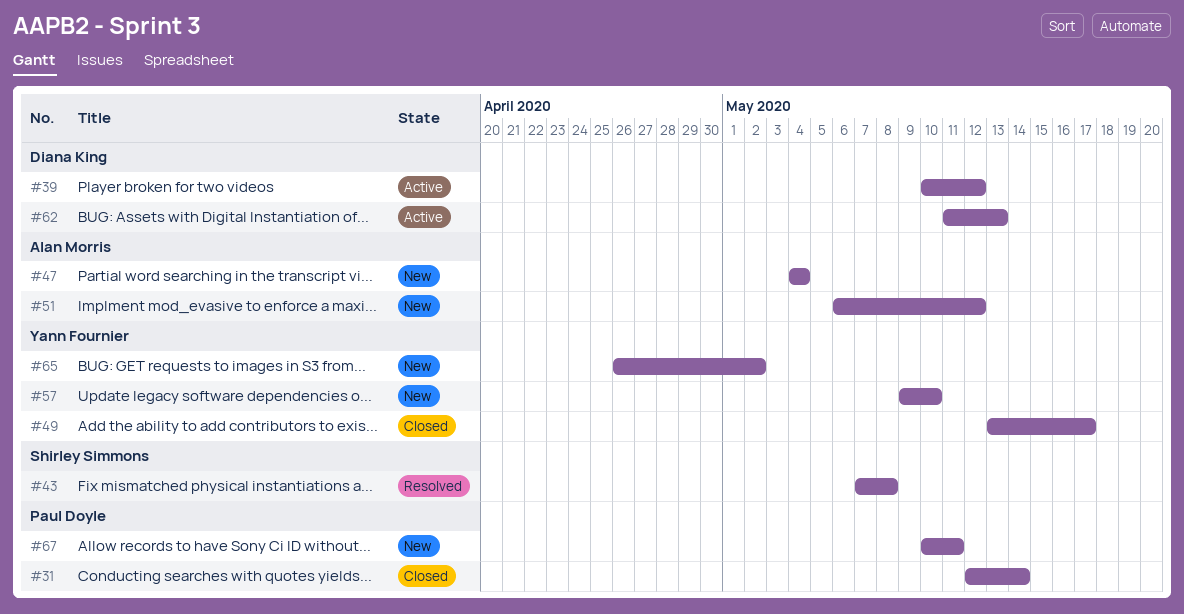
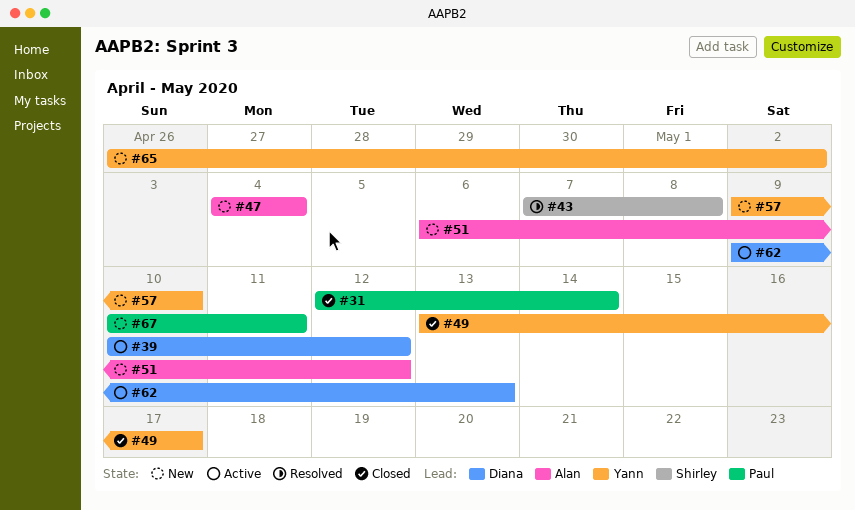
#62, start: May 11 -> May 9

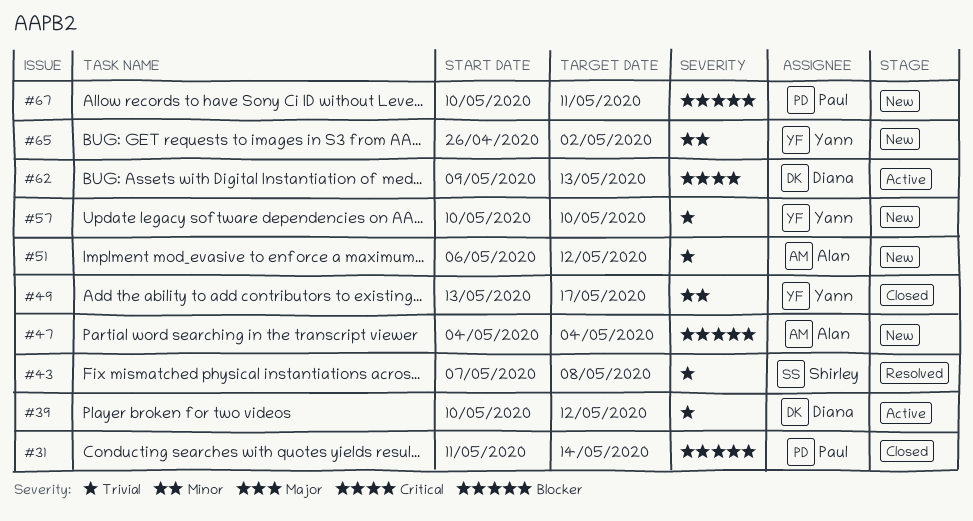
#31, start: May 12 -> May 11
#57, start: May 9 -> May 10

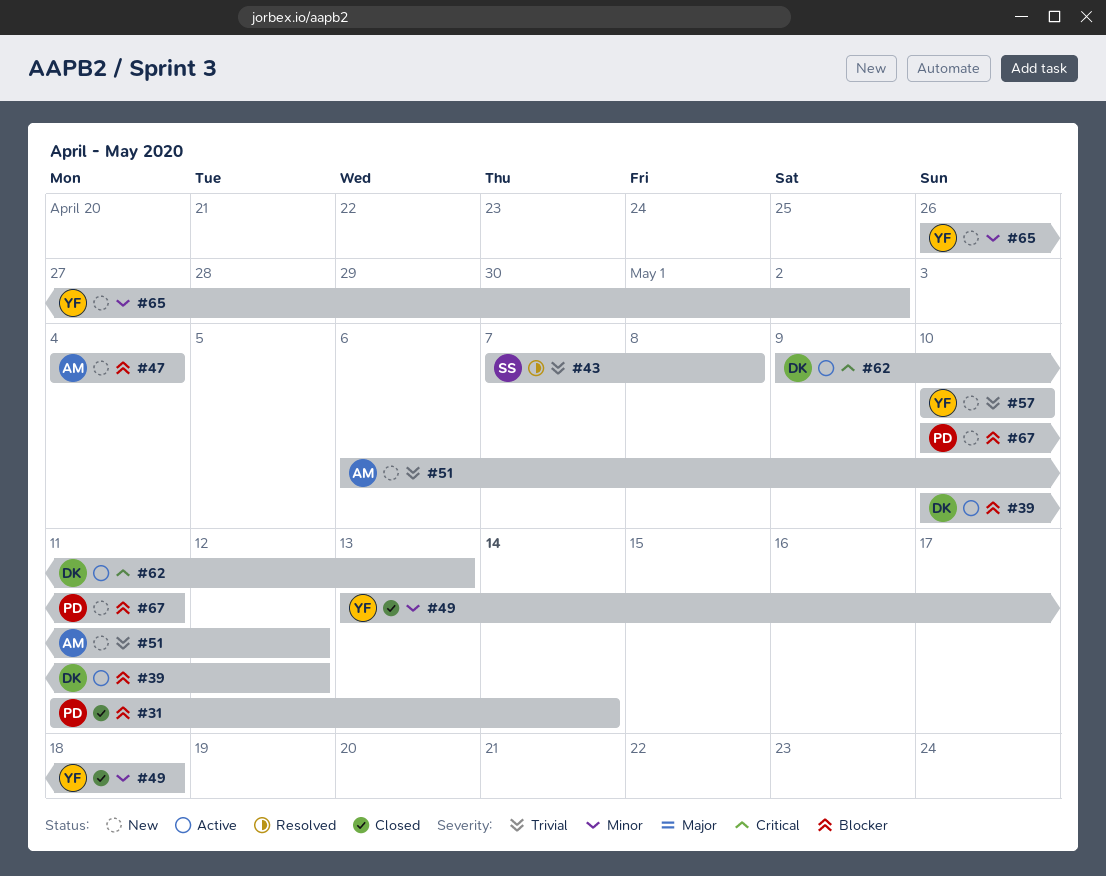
#39, priority: Trivial -> Blocker
#49, due: May 17 -> May 18

